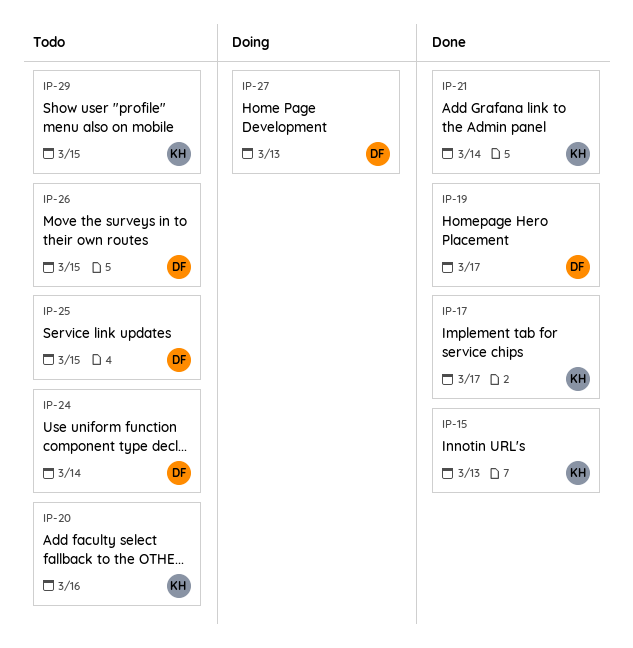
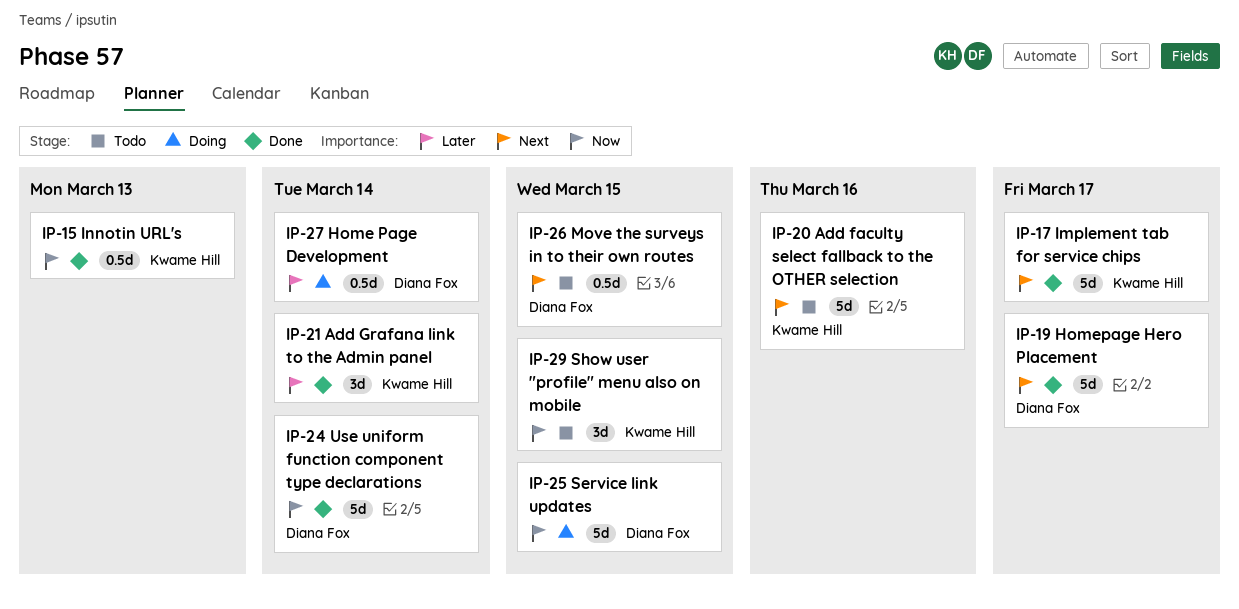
IP-24, status: Todo -> Done
IP-25, status: Todo -> Doing
IP-27, due: Mar 13 -> Mar 14

